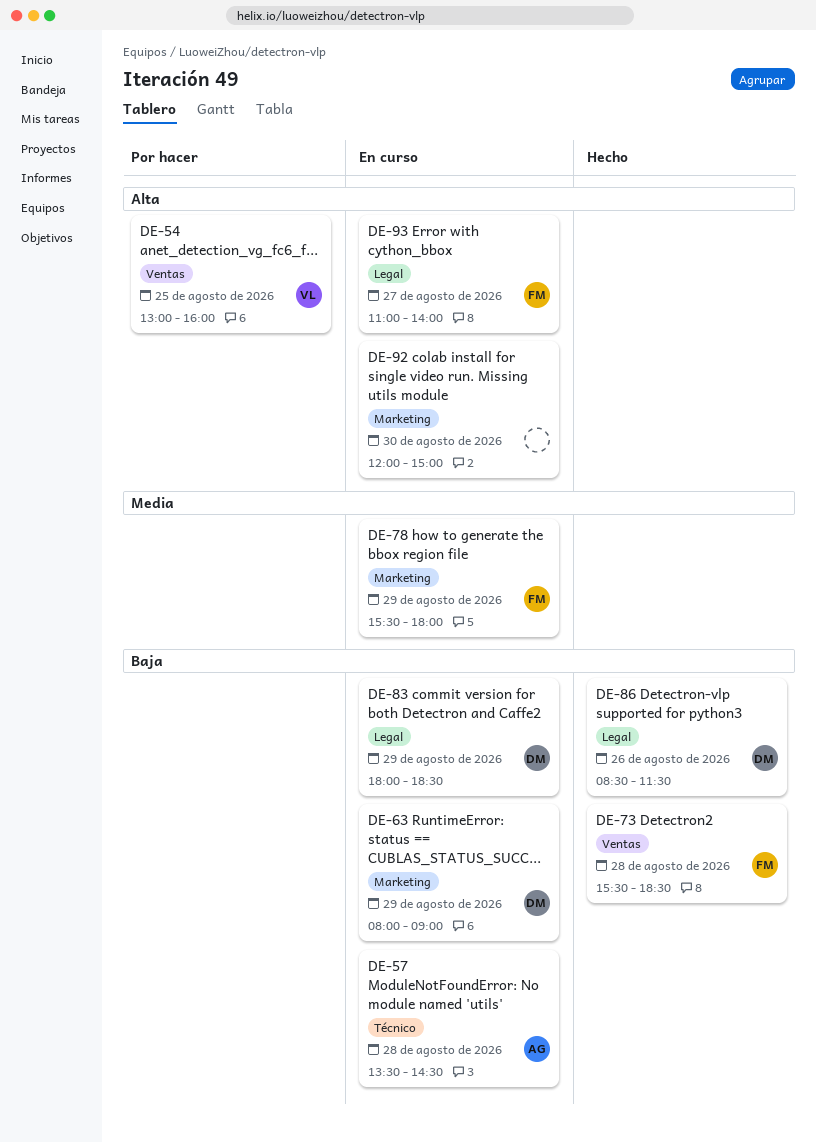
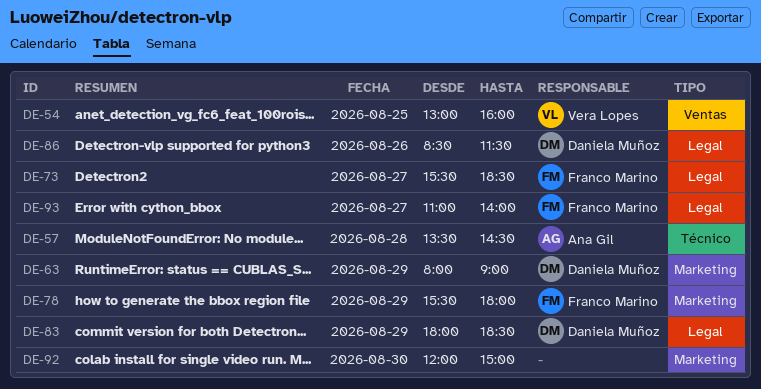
DE-73, label: Ventas -> Legal
DE-73, day: Aug 28 -> Aug 27

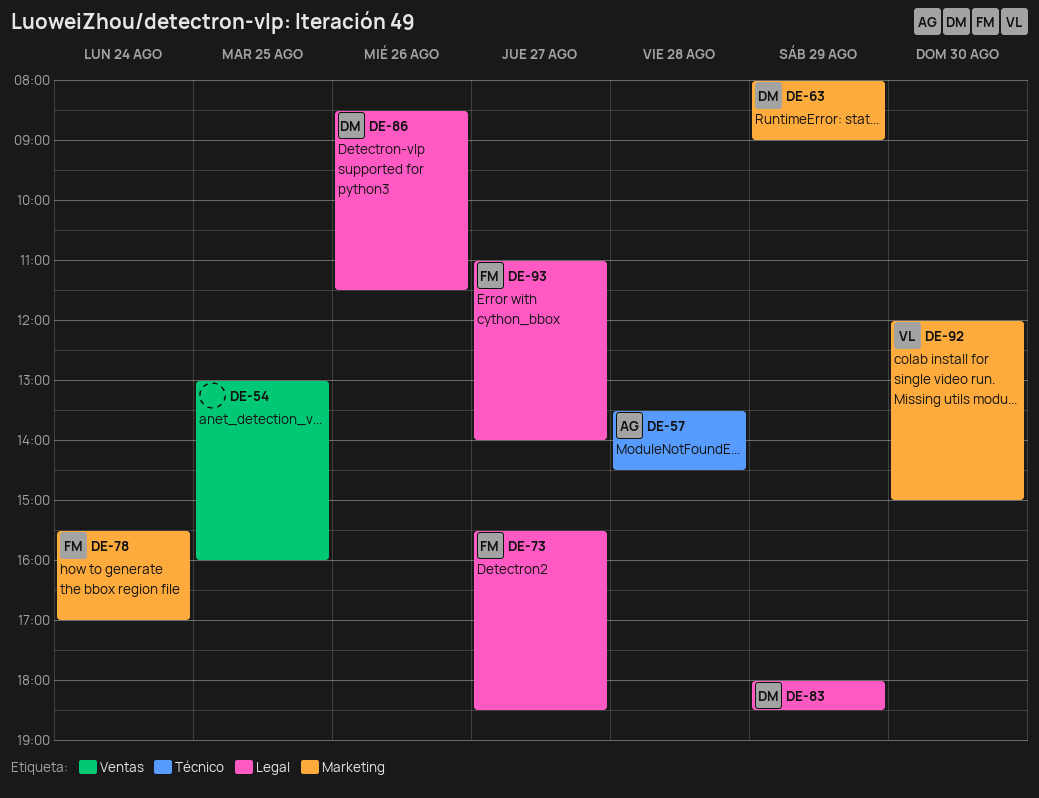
DE-54, owner: Vera Lopes -> none
DE-78, day: Aug 29 -> Aug 24
DE-78, ends: 18:00 -> 17:00
DE-92, owner: none -> Vera Lopes

